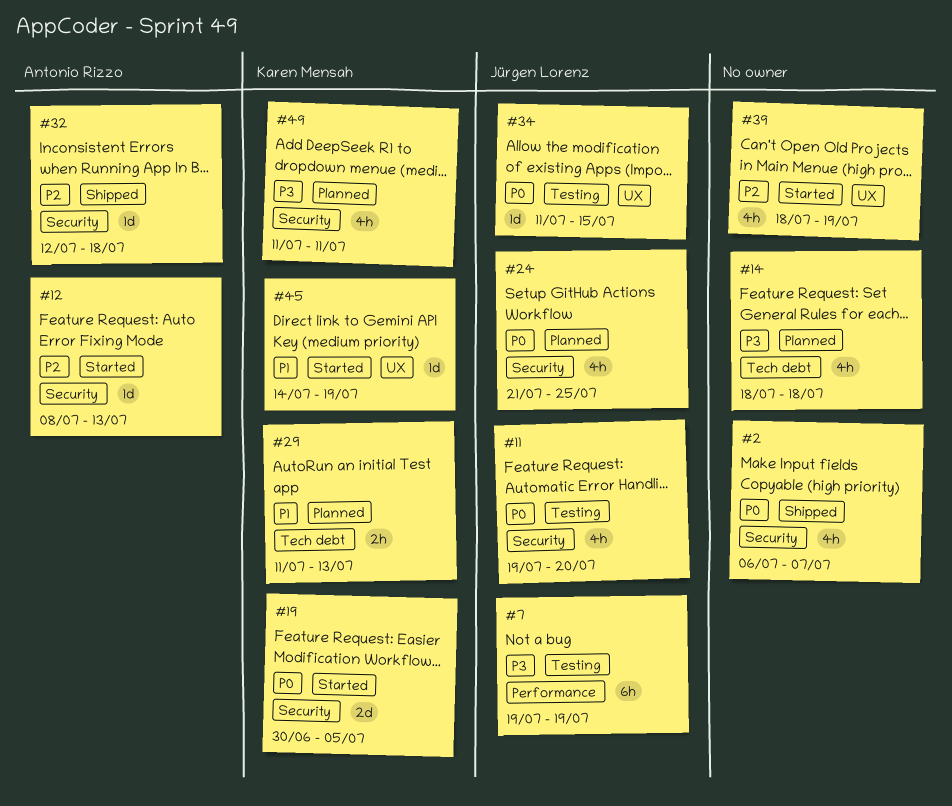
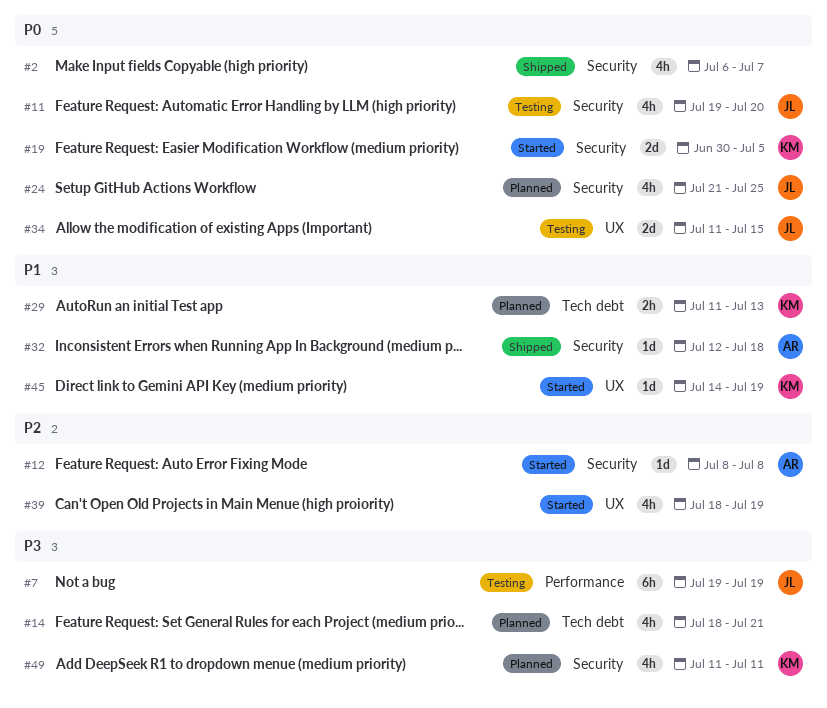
#12, due: Jul 13 -> Jul 8
#14, due: Jul 18 -> Jul 21
#32, priority: P2 -> P1
#34, estimate: 1d -> 2d

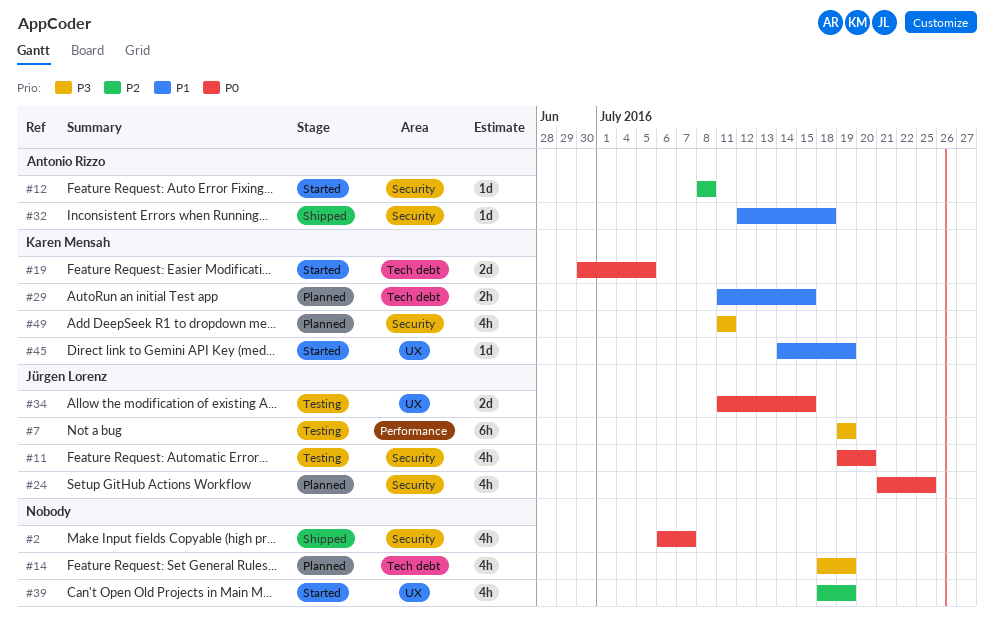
#14, due: Jul 21 -> Jul 19
#19, label: Security -> Tech debt
#29, due: Jul 13 -> Jul 15

